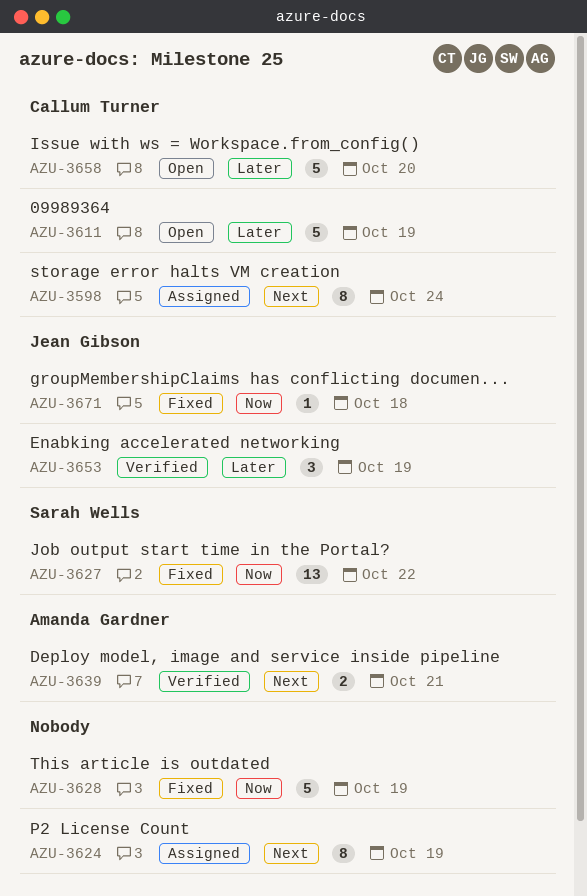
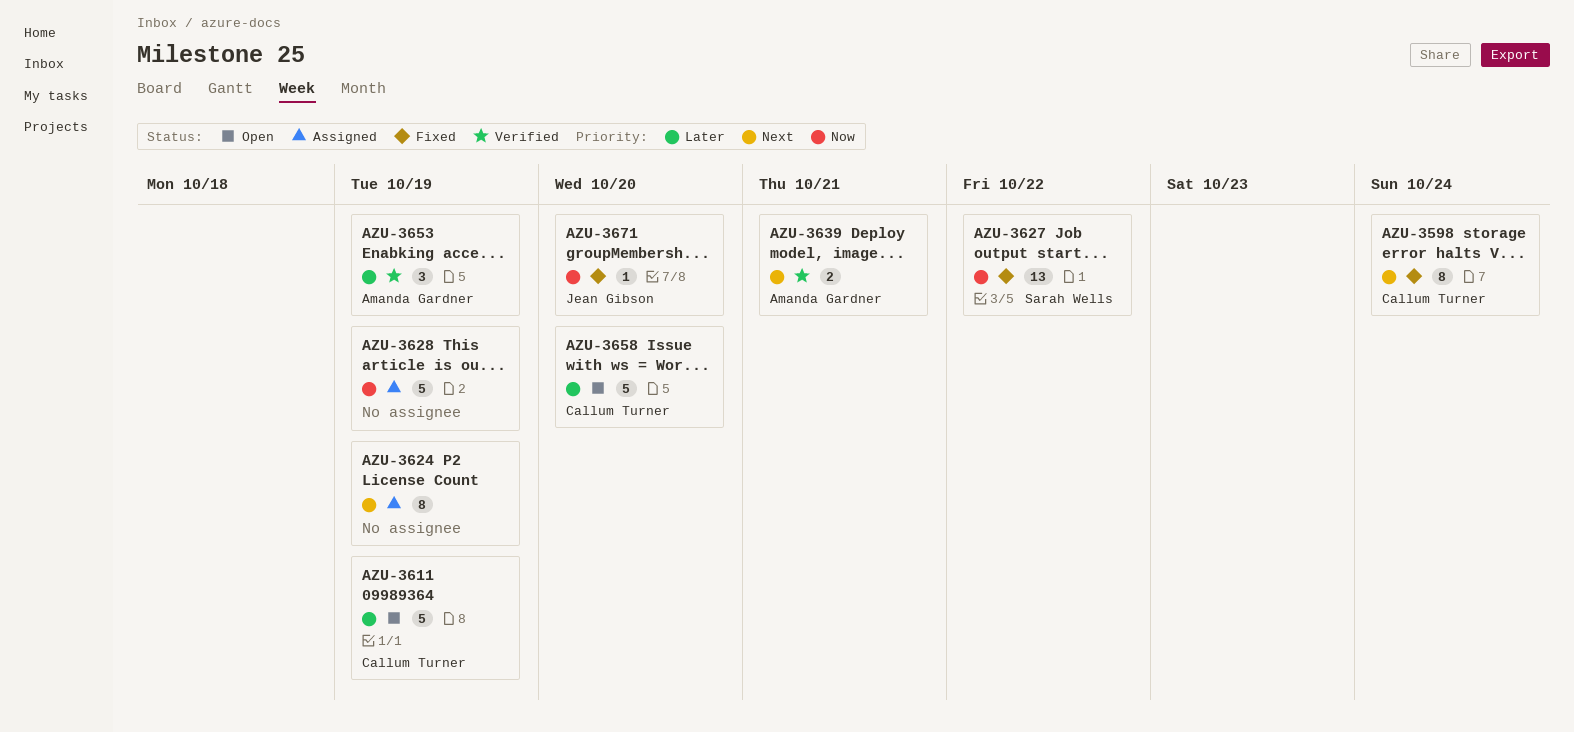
AZU-3598, status: Assigned -> Fixed
AZU-3628, status: Fixed -> Assigned
AZU-3653, owner: Jean Gibson -> Amanda Gardner
AZU-3671, due: Oct 18 -> Oct 20

